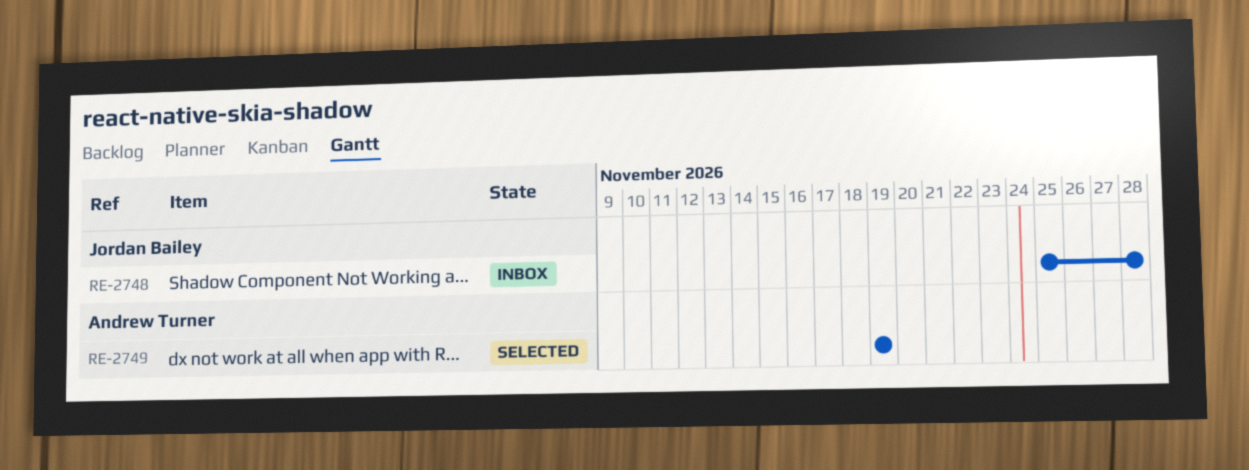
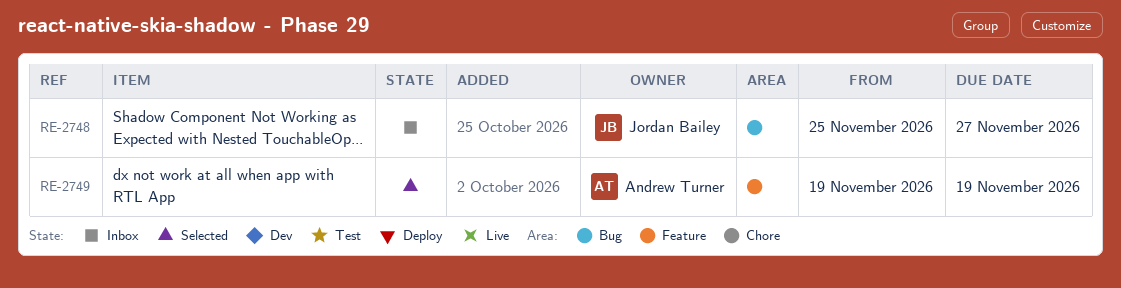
RE-2748, due: Nov 28 -> Nov 27

